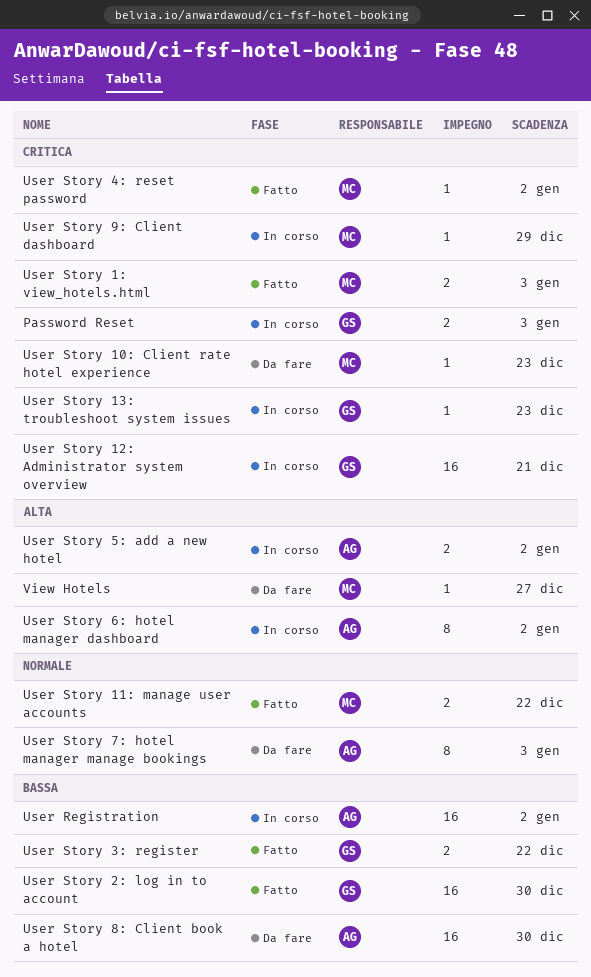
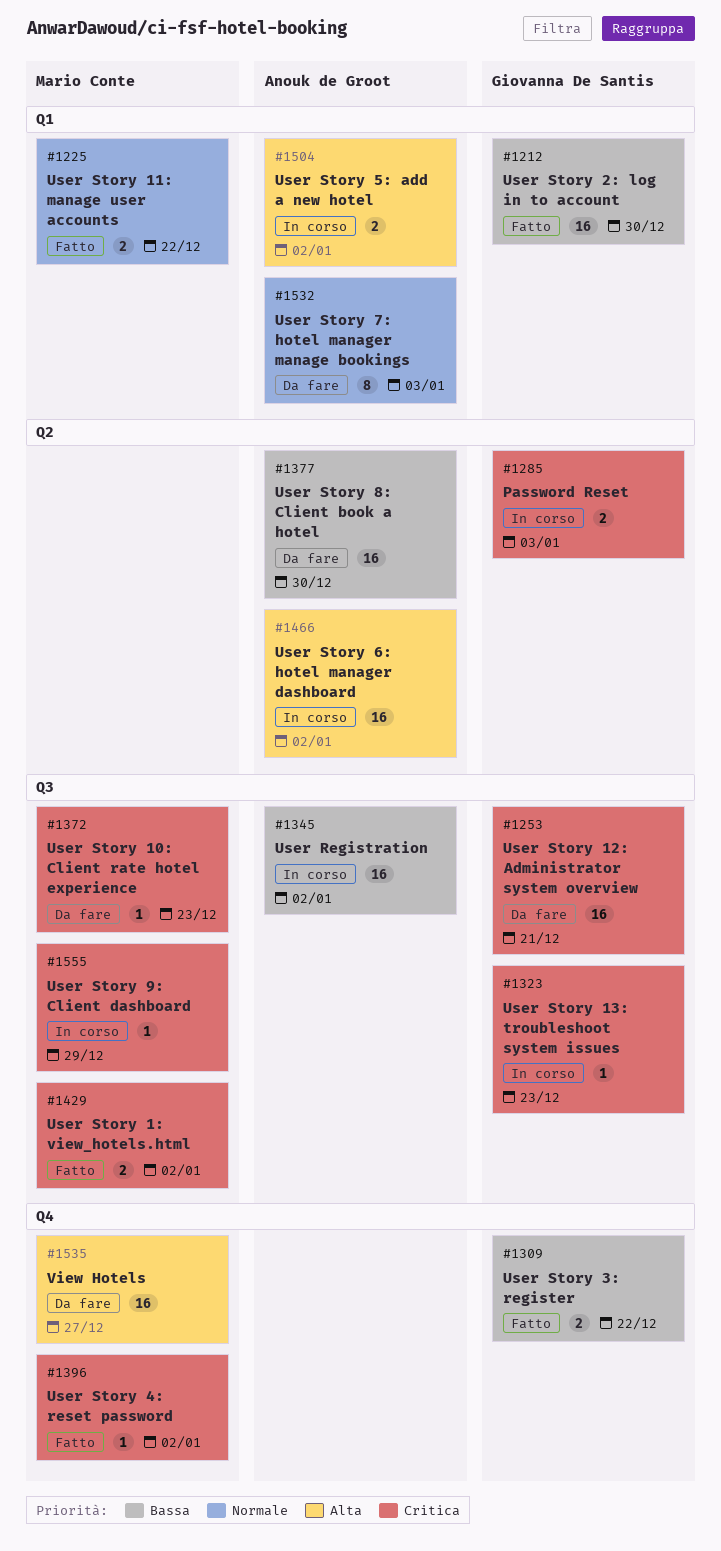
User Story 12: Administrator system overview, status: In corso -> Da fare
User Story 1: view_hotels.html, due: Jan 3 -> Jan 2
User Story 6: hotel manager dashboard, estimate: 8 -> 16
View Hotels, estimate: 1 -> 16

